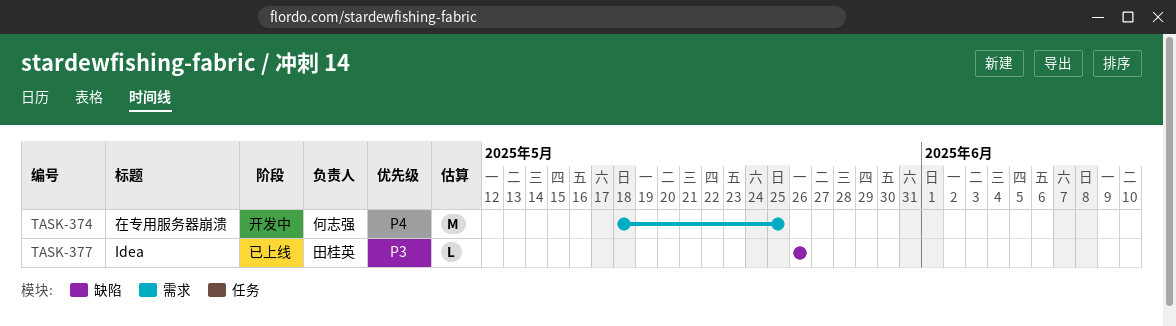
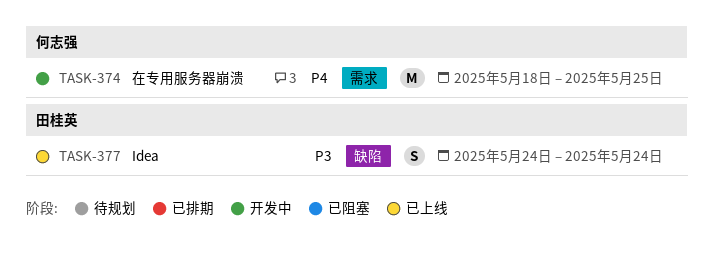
TASK-377, estimate: L -> S
TASK-377, start: May 26 -> May 24
TASK-377, due: May 26 -> May 24

